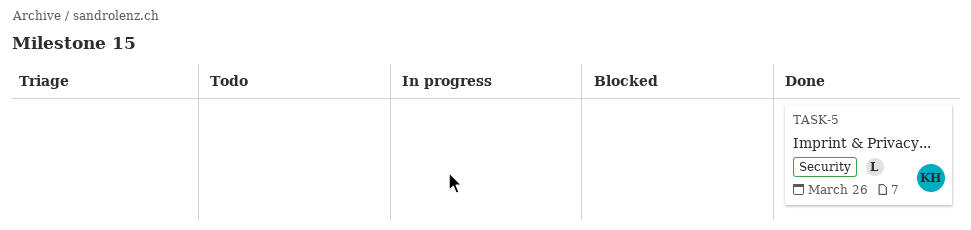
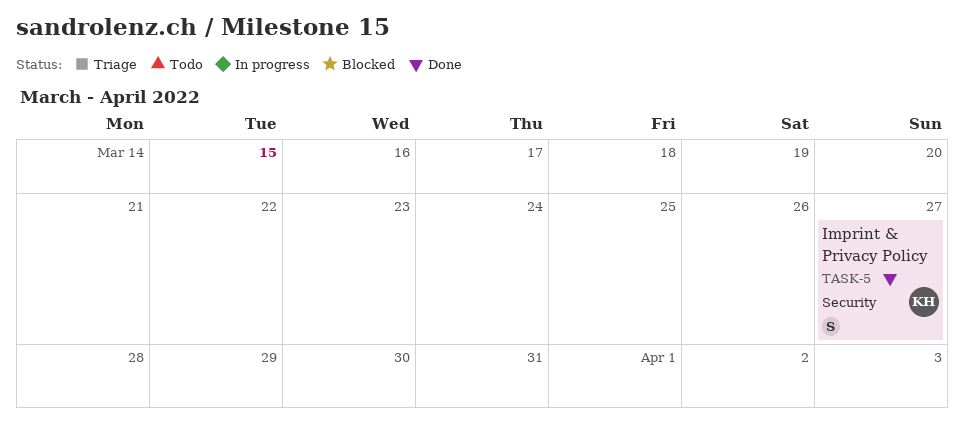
TASK-5, estimate: L -> S
TASK-5, due: Mar 26 -> Mar 27

